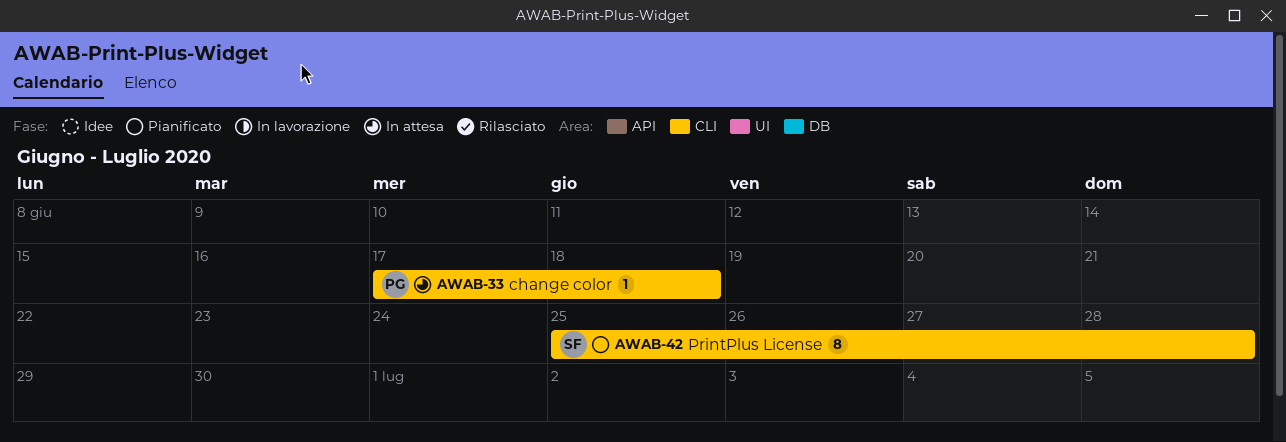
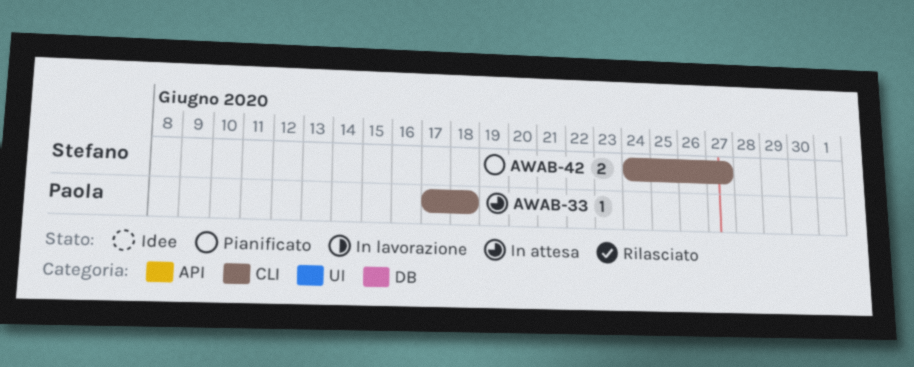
AWAB-42, estimate: 8 -> 2
AWAB-42, start: Jun 25 -> Jun 24
AWAB-42, due: Jun 28 -> Jun 27

